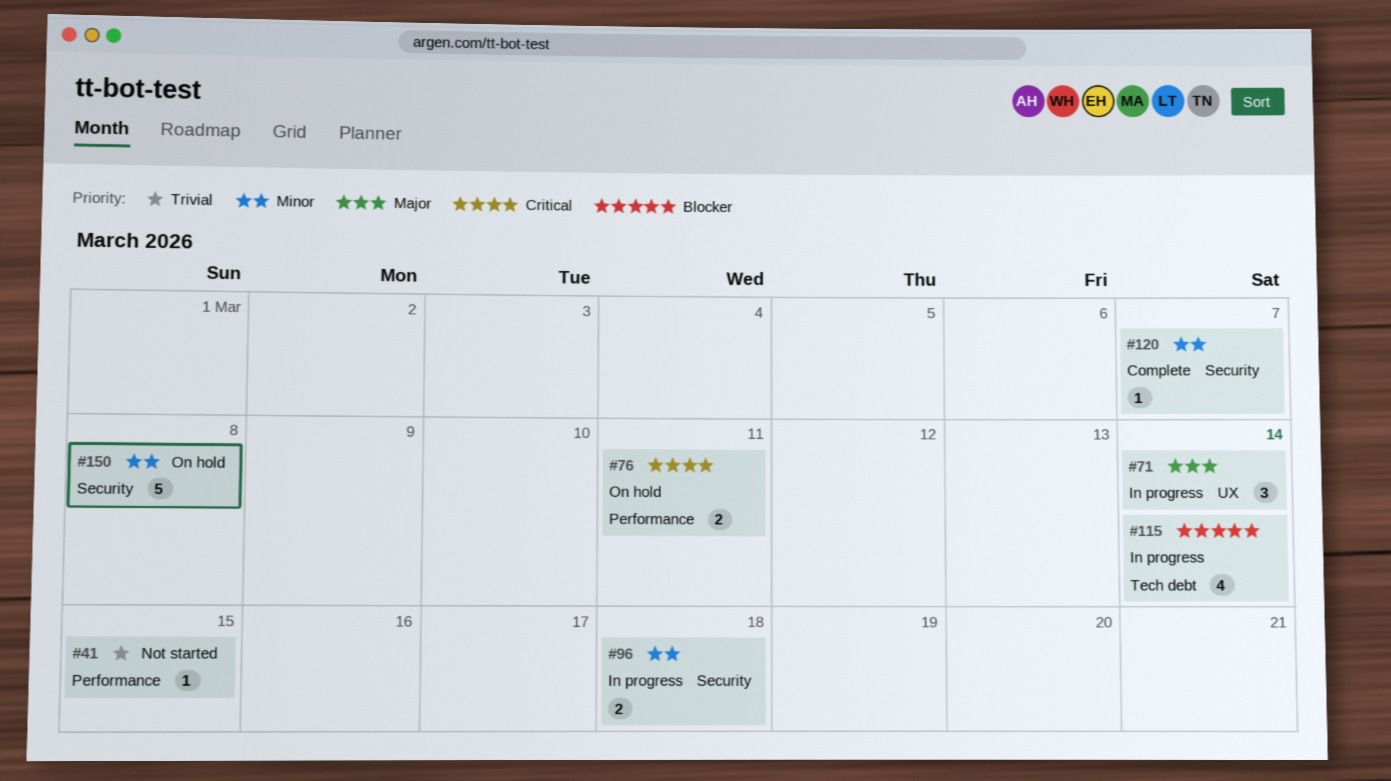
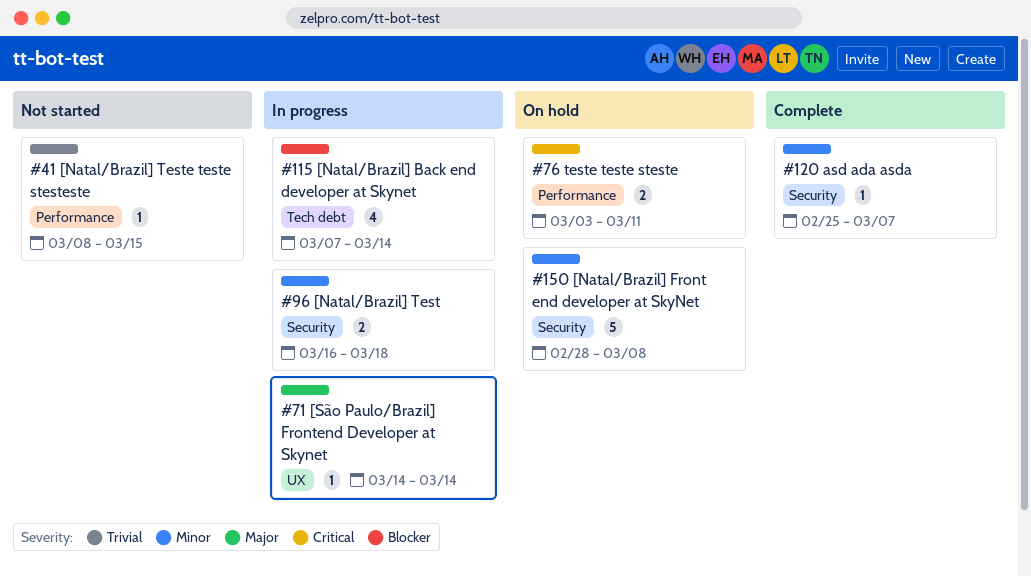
#71, estimate: 3 -> 1

